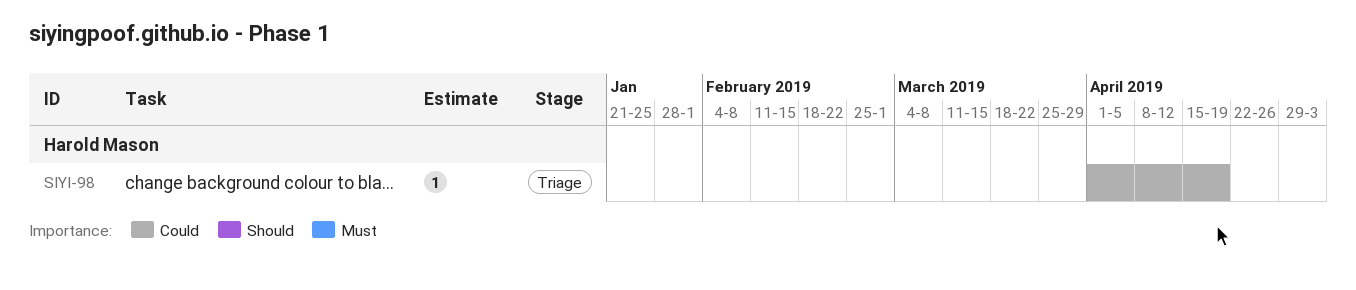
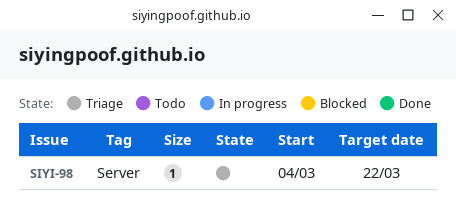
SIYI-98, start: Apr 1 -> Mar 4
SIYI-98, due: Apr 19 -> Mar 22

